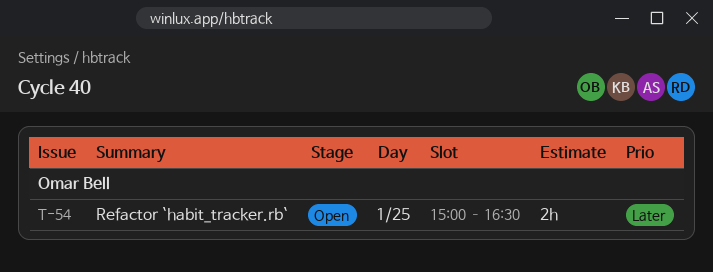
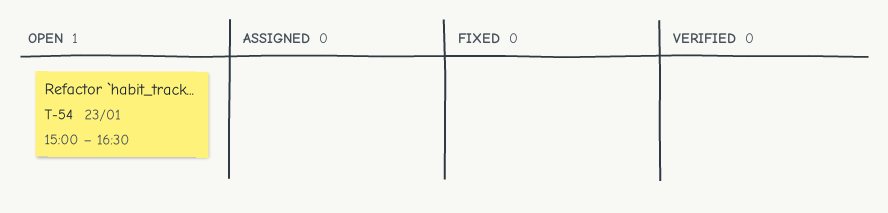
T-54, day: Jan 25 -> Jan 23

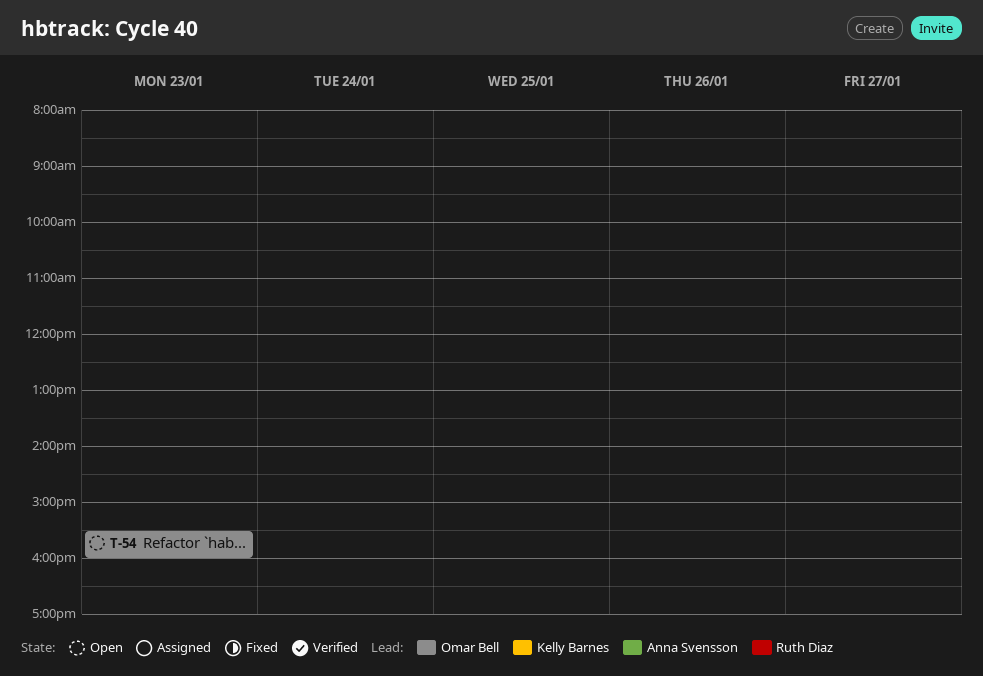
T-54, begins: 15:00 -> 15:30
T-54, ends: 16:30 -> 16:00

